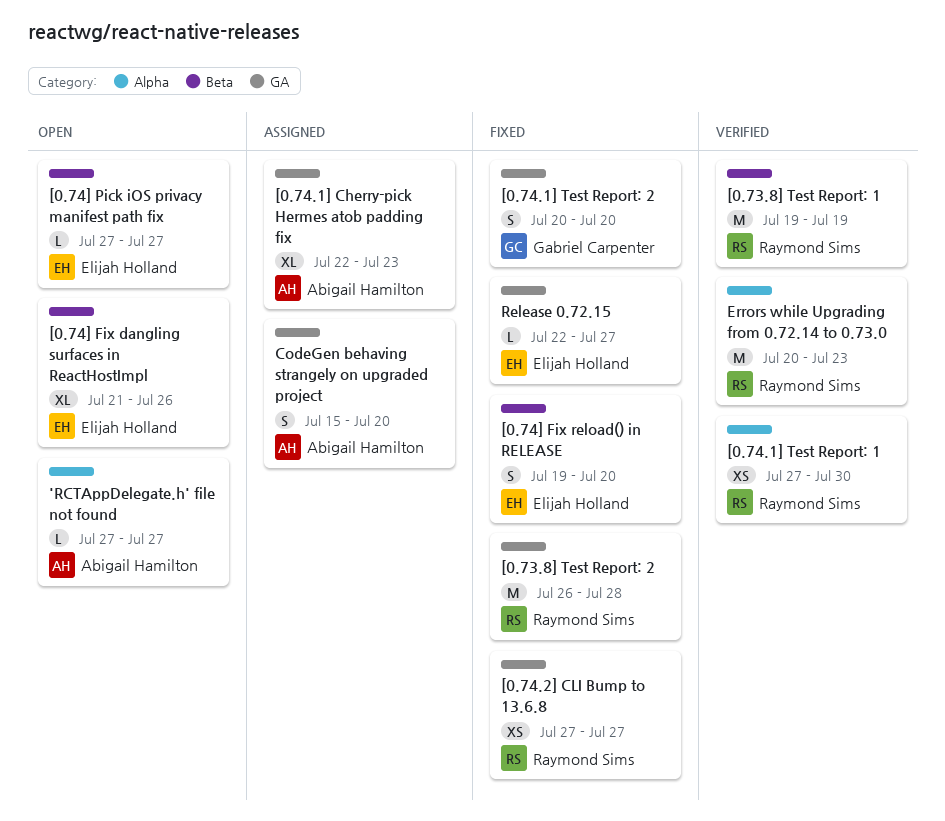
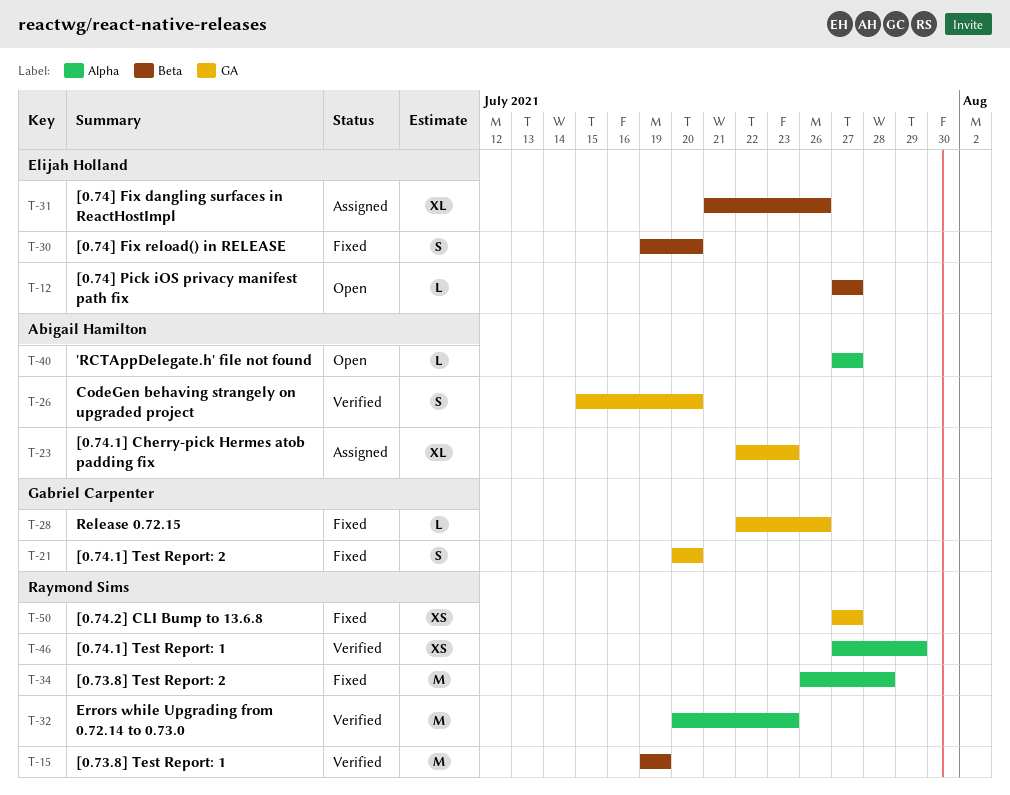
[0.73.8] Test Report: 2, label: GA -> Alpha
[0.74.1] Test Report: 1, due: Jul 30 -> Jul 29
[0.74] Fix dangling surfaces in ReactHostImpl, status: Open -> Assigned
CodeGen behaving strangely on upgraded project, status: Assigned -> Verified
Release 0.72.15, owner: Elijah Holland -> Gabriel Carpenter
Release 0.72.15, due: Jul 27 -> Jul 26

